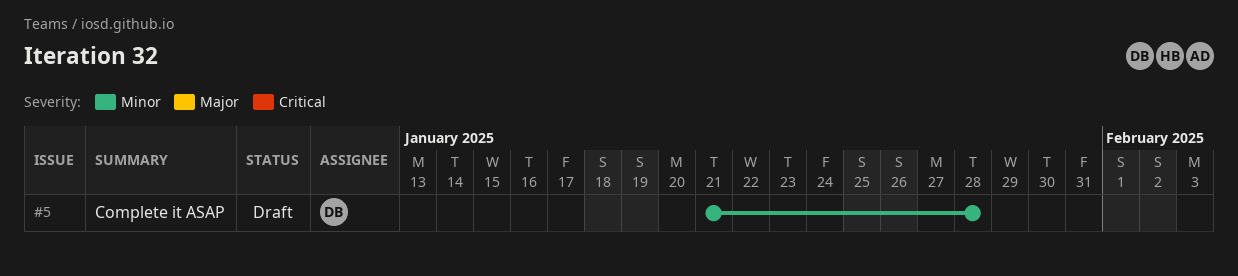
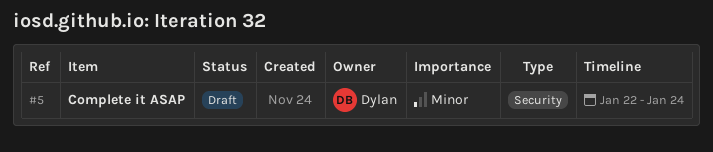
#5, start: Jan 21 -> Jan 22
#5, due: Jan 28 -> Jan 24

